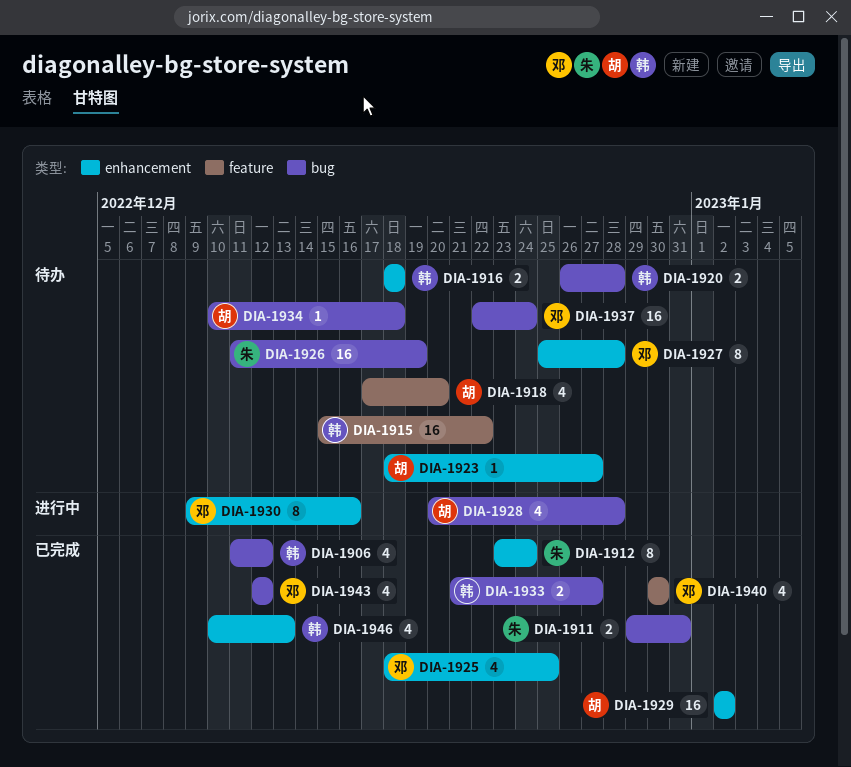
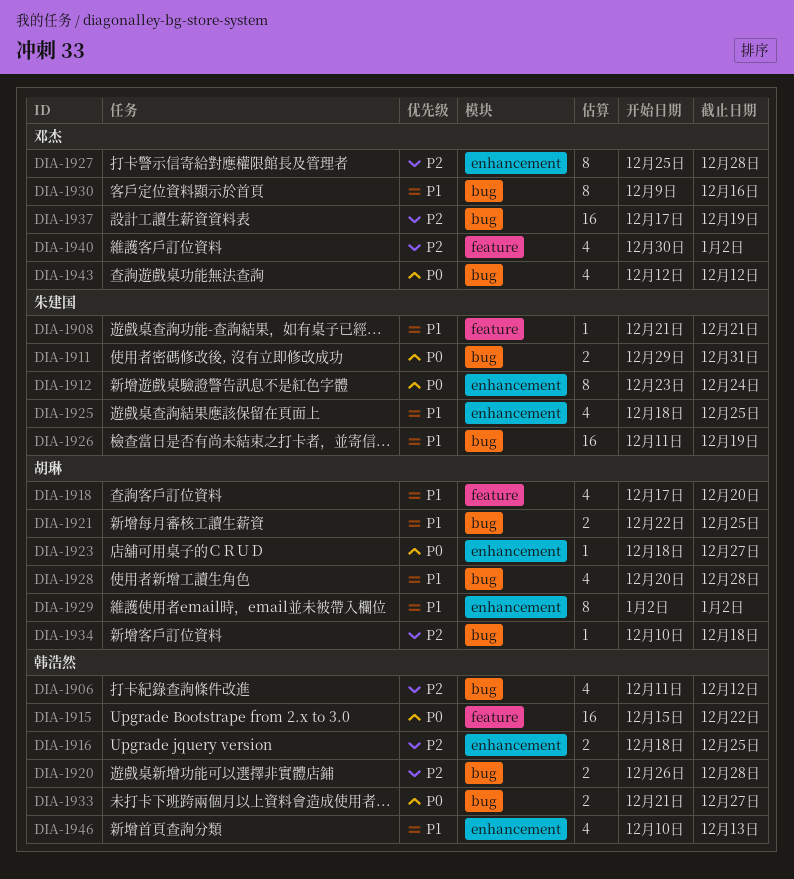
DIA-1908: none -> present
DIA-1916, due: Dec 18 -> Dec 25
DIA-1921: none -> present
DIA-1925, owner: 邓杰 -> 朱建国
DIA-1929, estimate: 16 -> 8
DIA-1930, label: enhancement -> bug
DIA-1937, start: Dec 22 -> Dec 17
DIA-1937, due: Dec 24 -> Dec 19
DIA-1940, due: Dec 30 -> Jan 2

